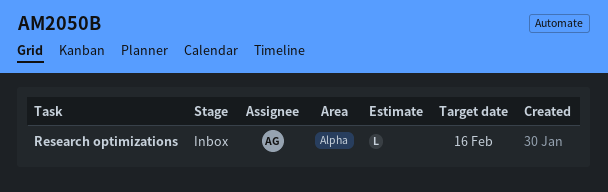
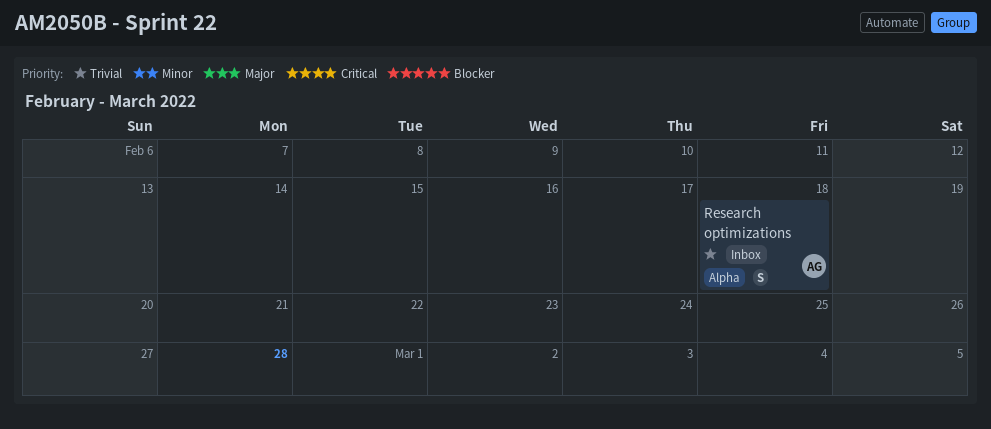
Research optimizations, estimate: L -> S
Research optimizations, due: Feb 16 -> Feb 18

